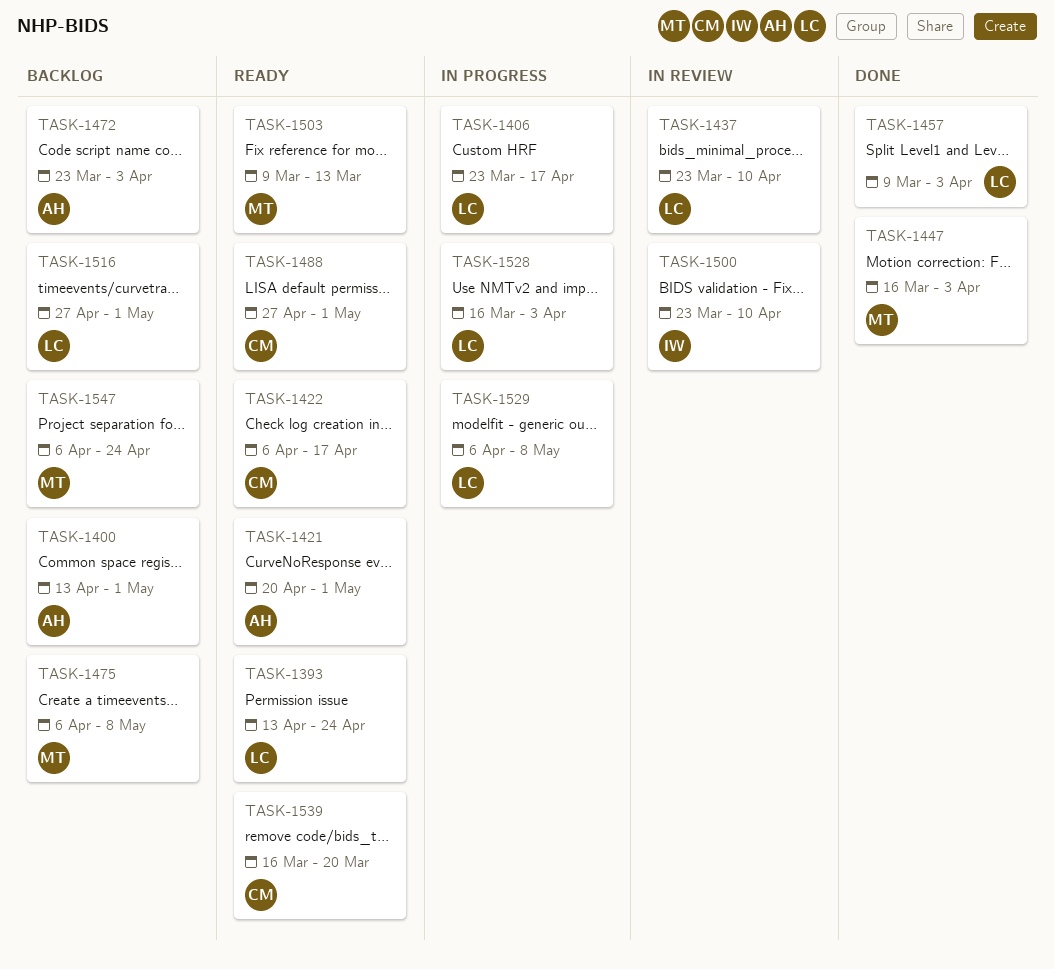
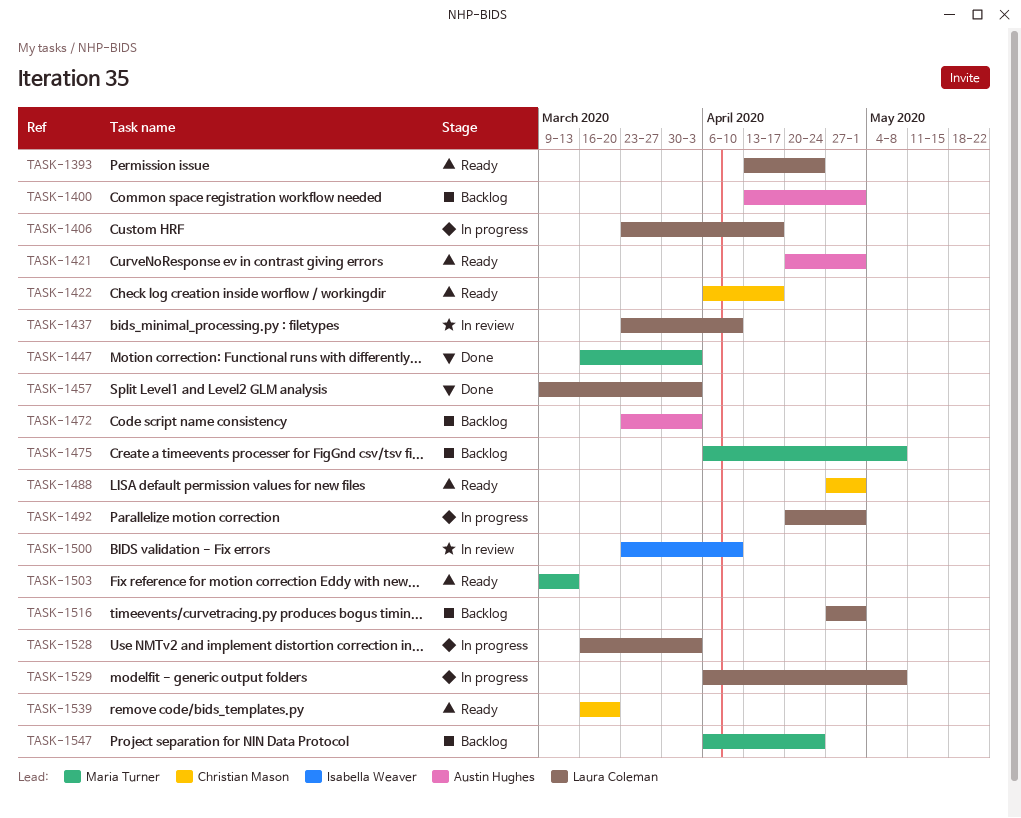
TASK-1492: none -> present

